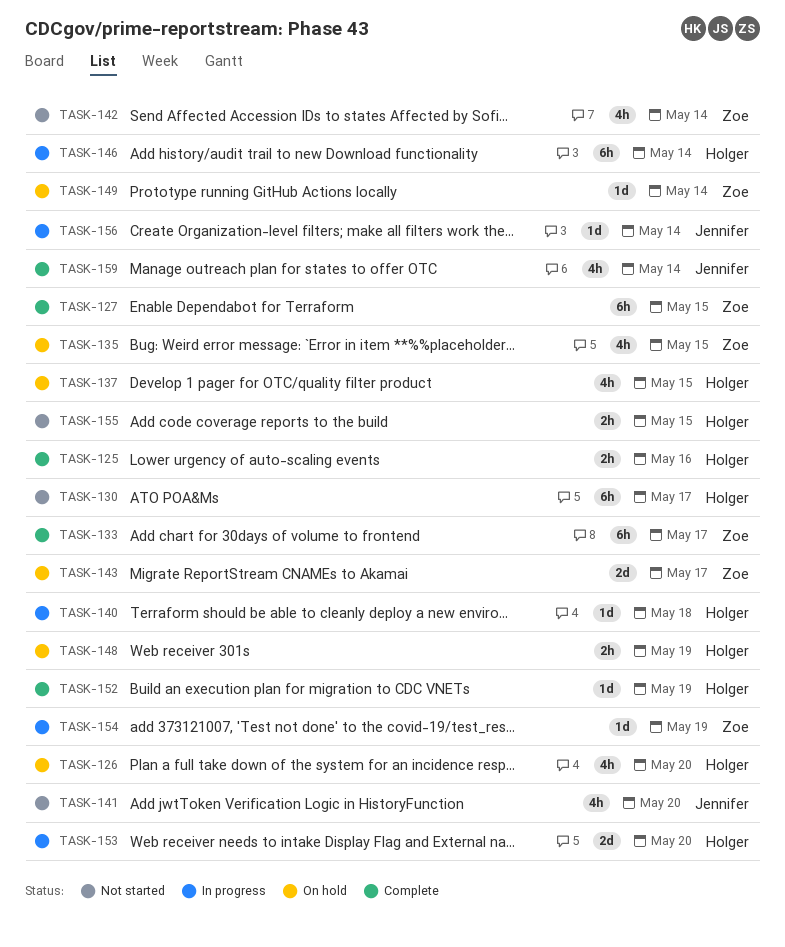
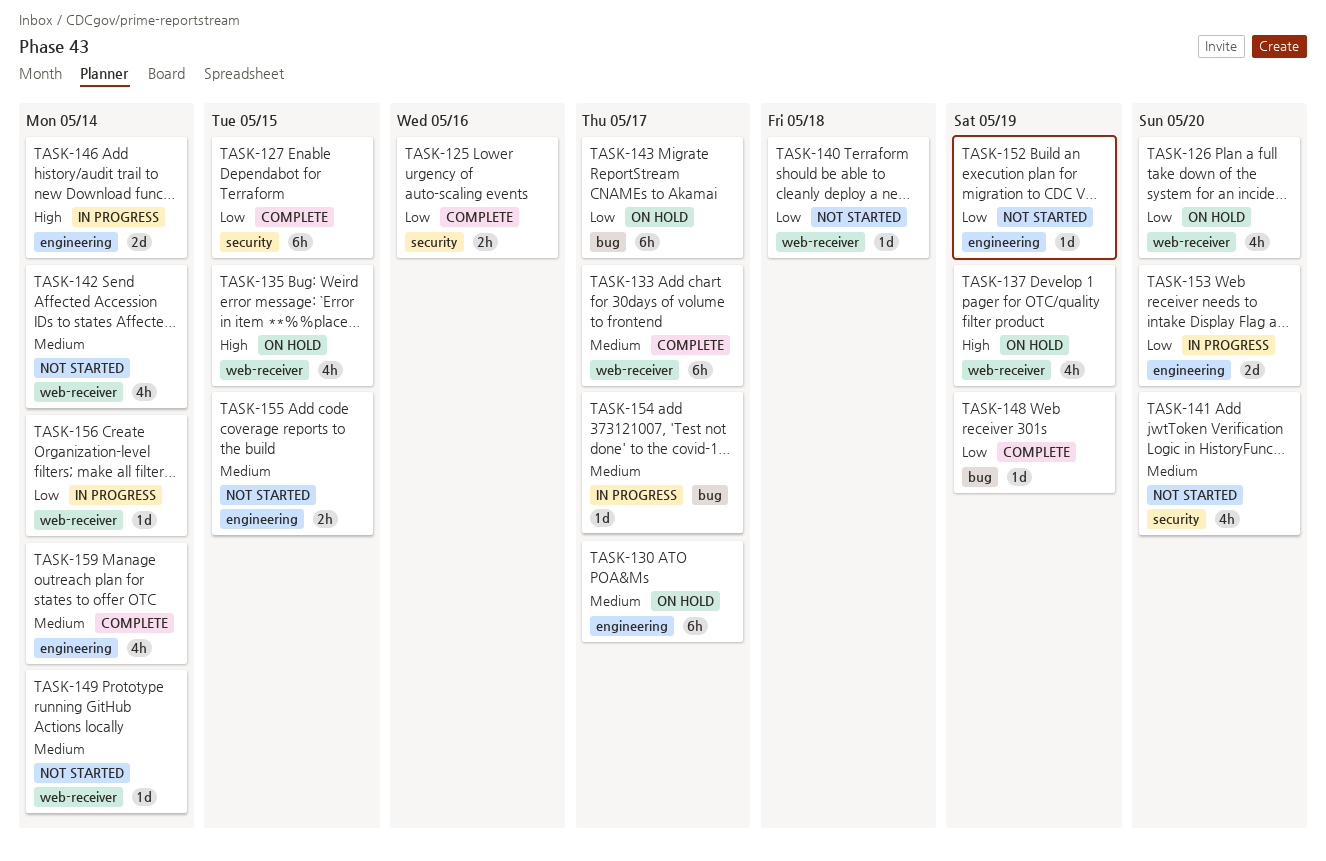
TASK-130, status: Not started -> On hold
TASK-137, due: May 15 -> May 19
TASK-140, status: In progress -> Not started
TASK-143, estimate: 2d -> 6h
TASK-146, estimate: 6h -> 2d
TASK-148, status: On hold -> Complete
TASK-148, estimate: 2h -> 1d
TASK-149, status: On hold -> Not started
TASK-152, status: Complete -> Not started
TASK-154, due: May 19 -> May 17

